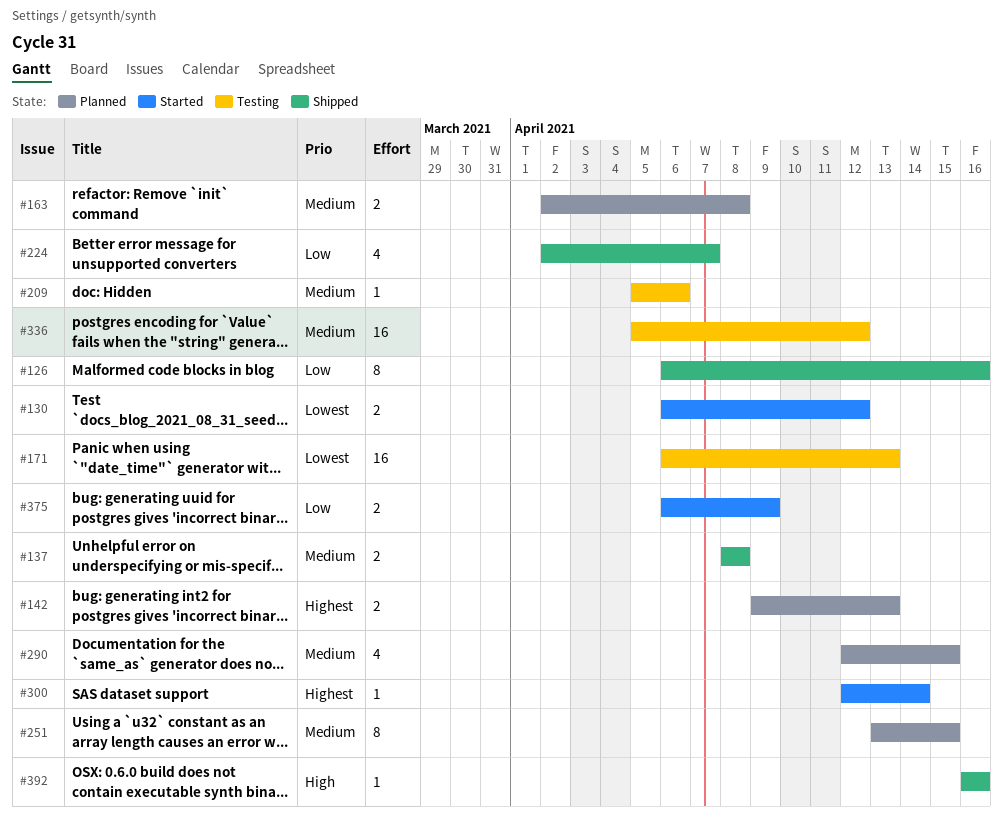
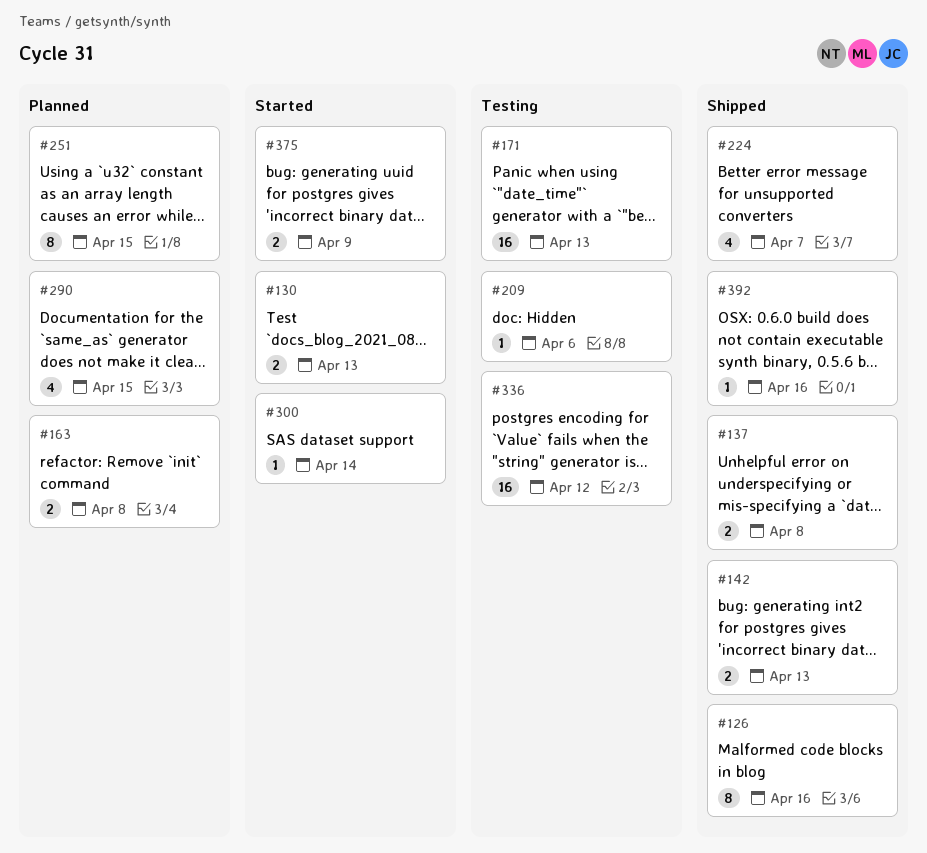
#130, due: Apr 12 -> Apr 13
#142, status: Planned -> Shipped

